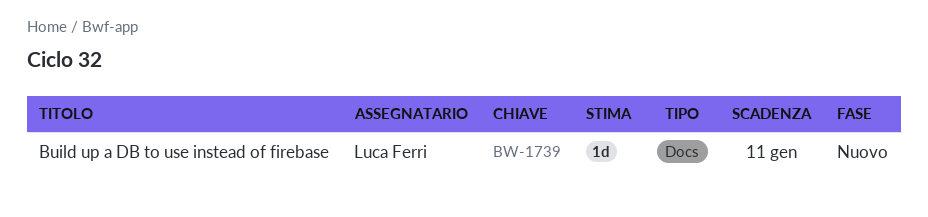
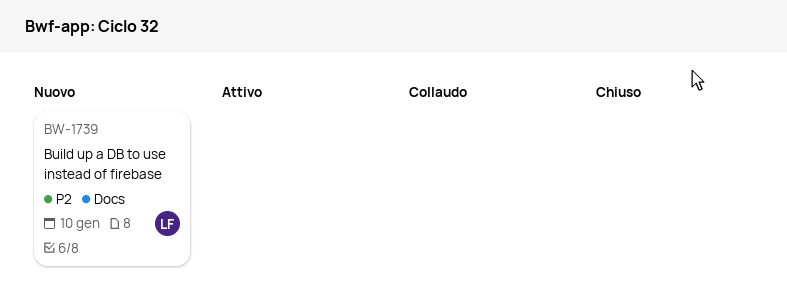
BW-1739, due: Jan 11 -> Jan 10

